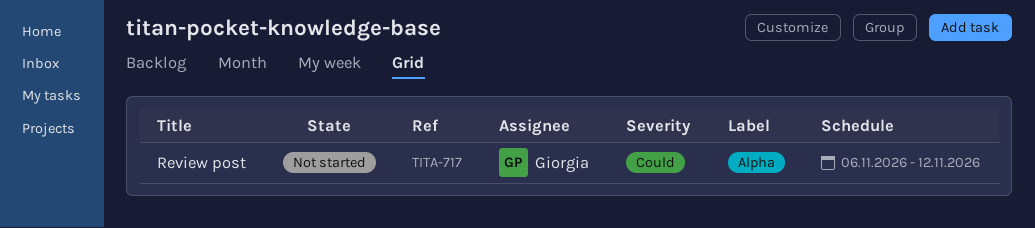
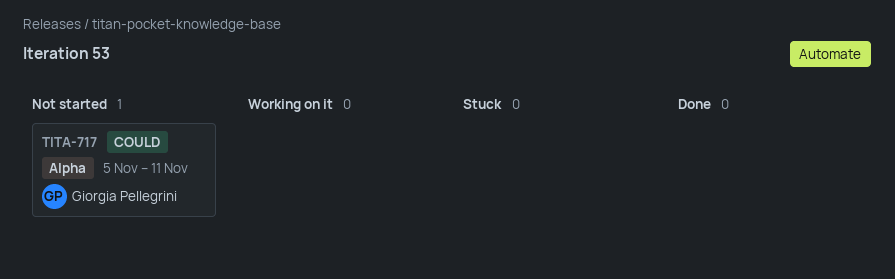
TITA-717, start: Nov 6 -> Nov 5
TITA-717, due: Nov 12 -> Nov 11

